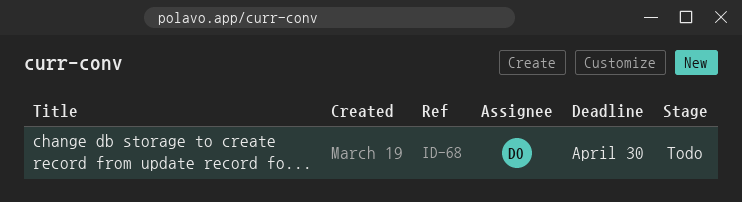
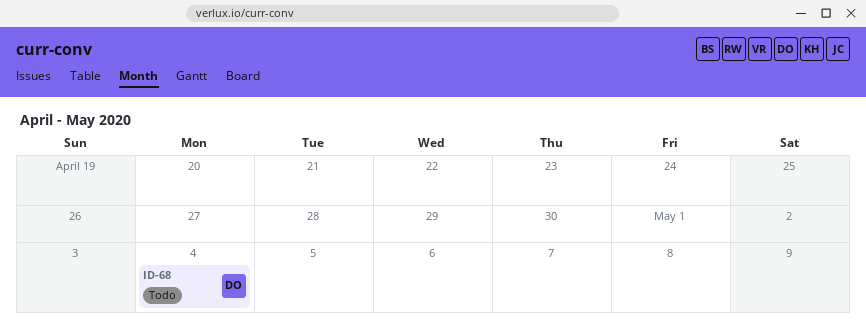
ID-68, due: Apr 30 -> May 4

